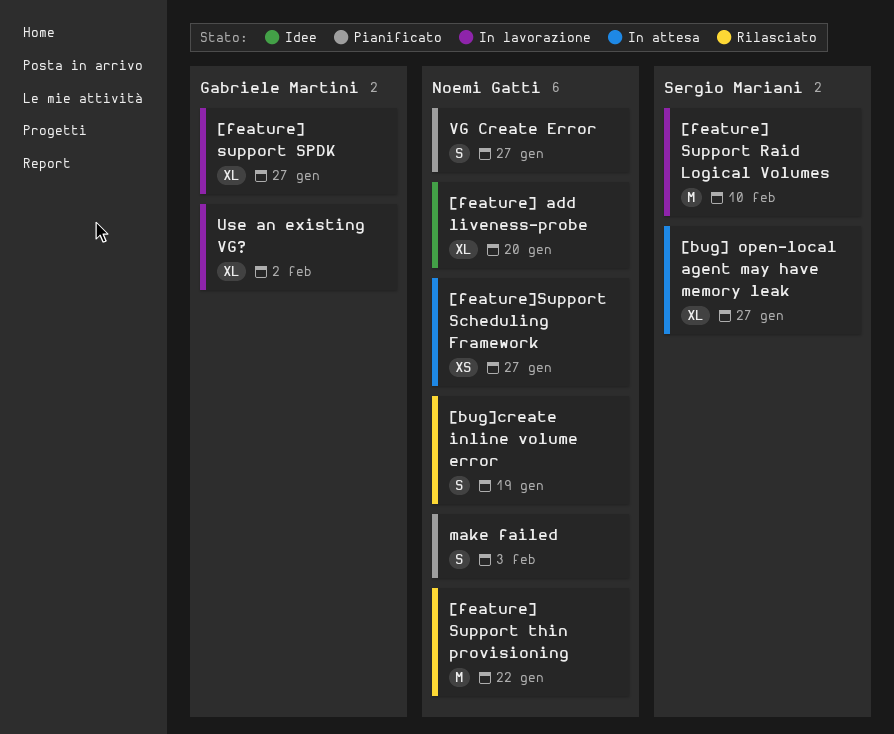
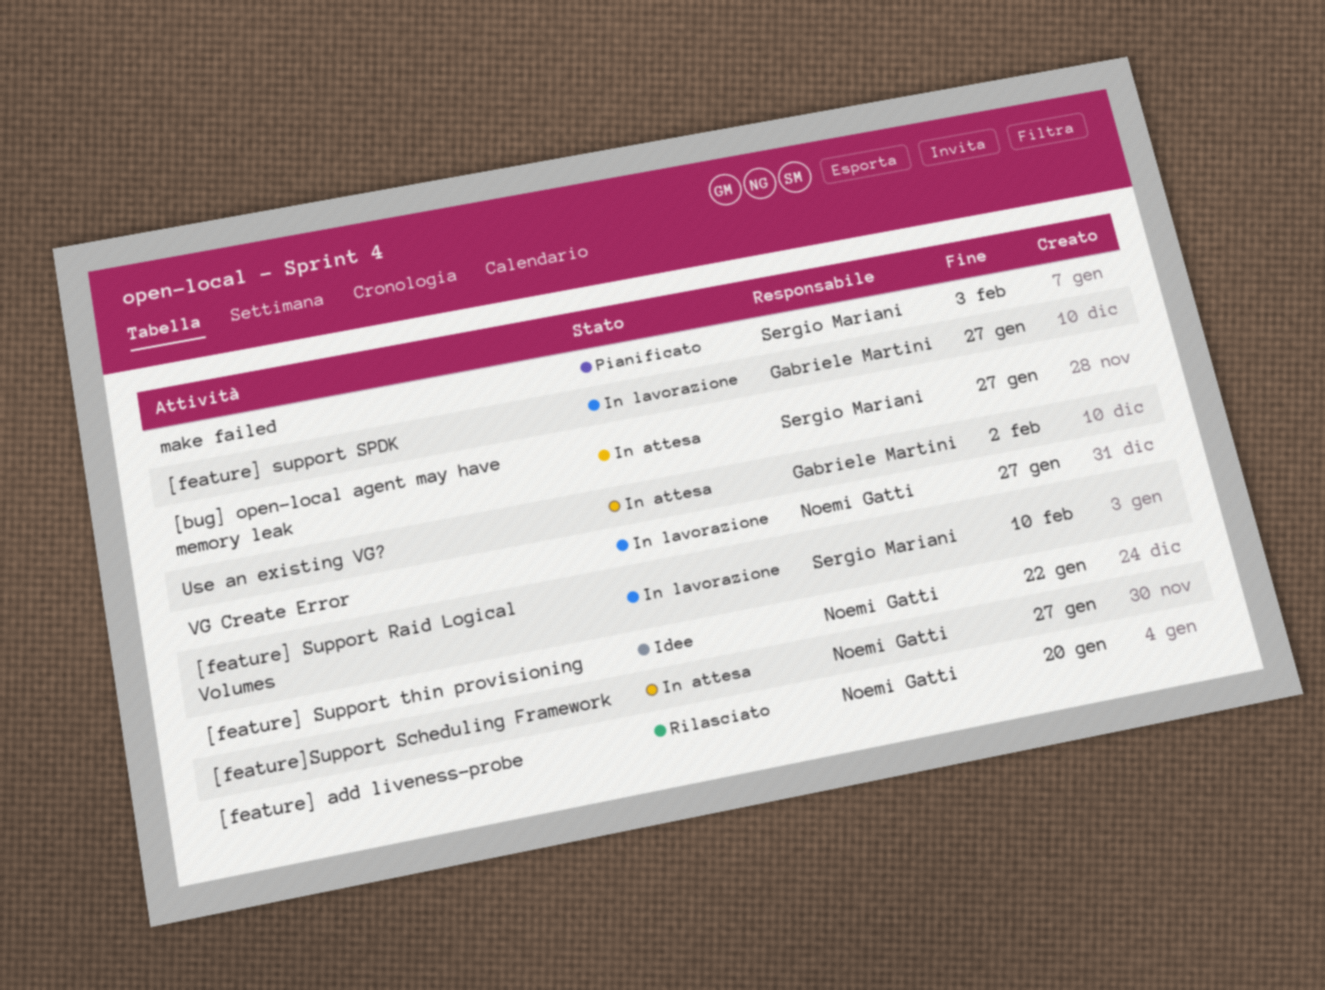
[bug]create inline volume error: present -> none
[feature] add liveness-probe, status: Idee -> Rilasciato
[feature] Support thin provisioning, status: Rilasciato -> Idee
make failed, owner: Noemi Gatti -> Sergio Mariani
Use an existing VG?, status: In lavorazione -> In attesa
VG Create Error, status: Pianificato -> In lavorazione

